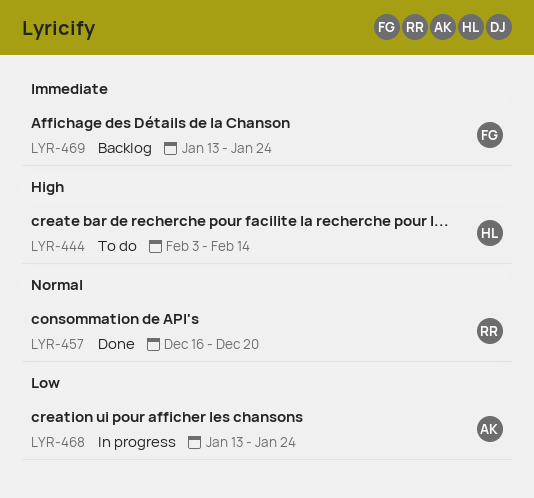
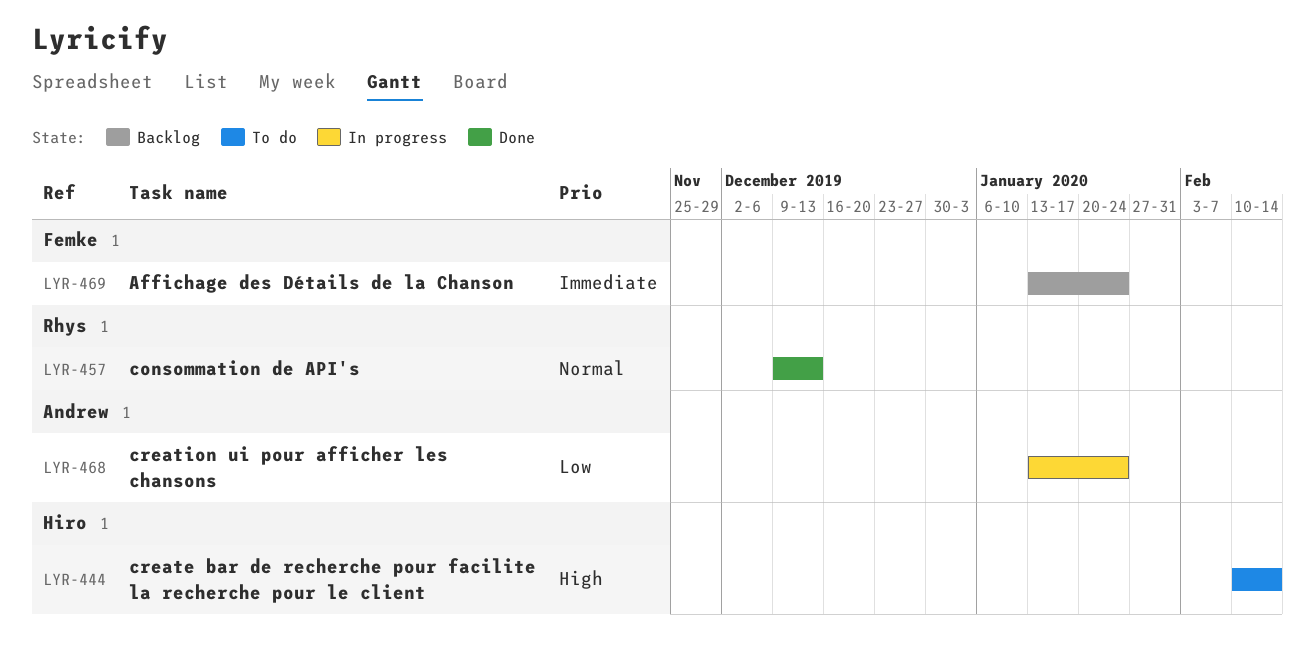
LYR-444, start: Feb 3 -> Feb 10
LYR-457, start: Dec 16 -> Dec 9
LYR-457, due: Dec 20 -> Dec 13

